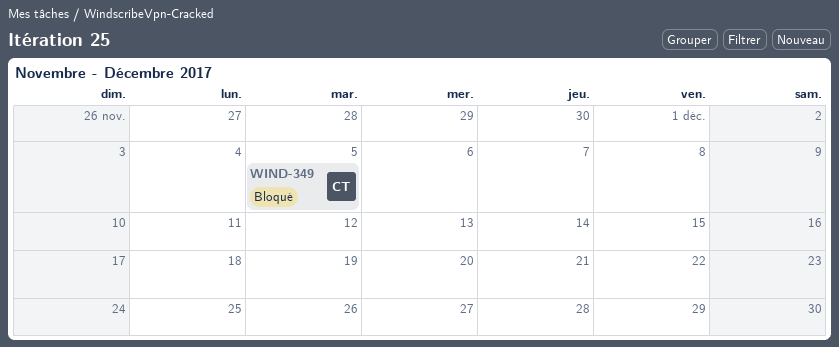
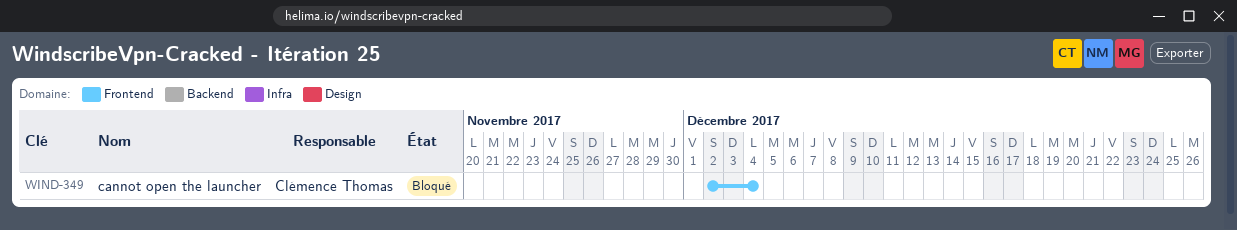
WIND-349, due: Dec 5 -> Dec 4

